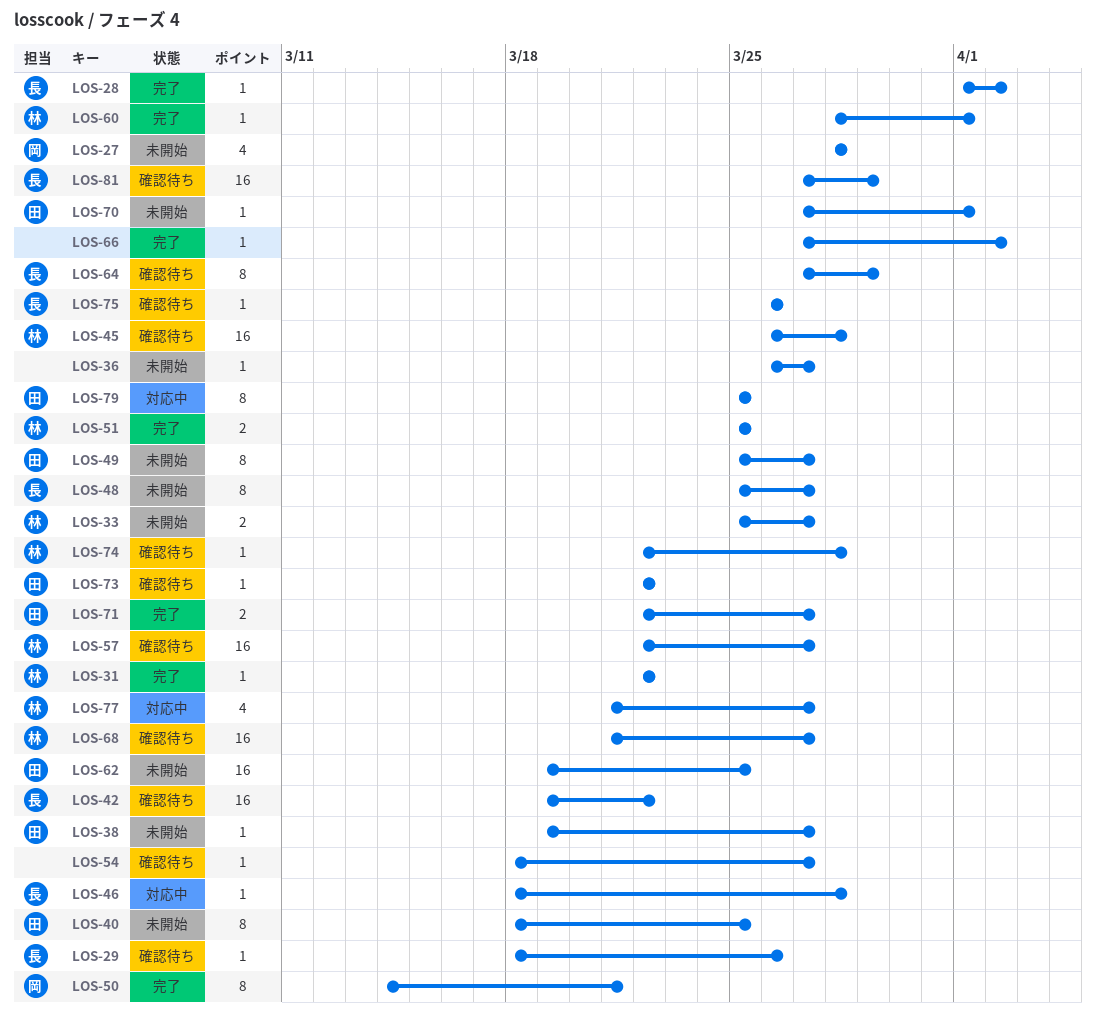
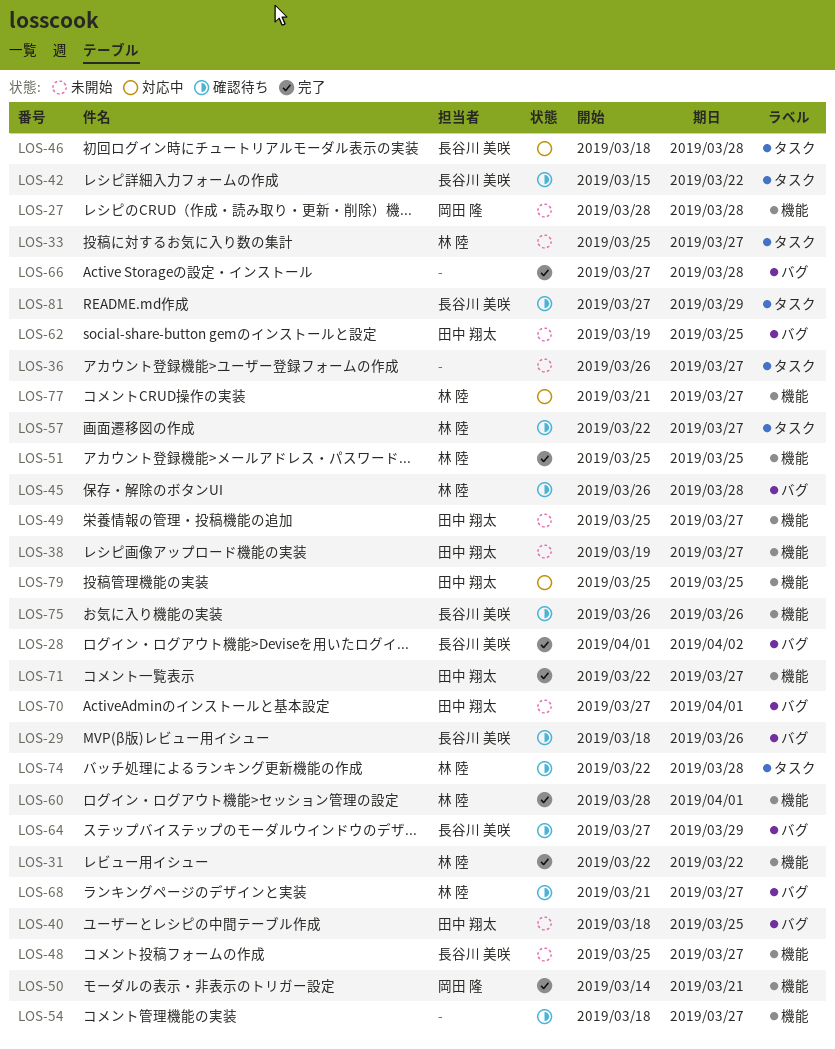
LOS-42, start: Mar 19 -> Mar 15
LOS-66, due: Apr 2 -> Mar 28
LOS-73: present -> none

